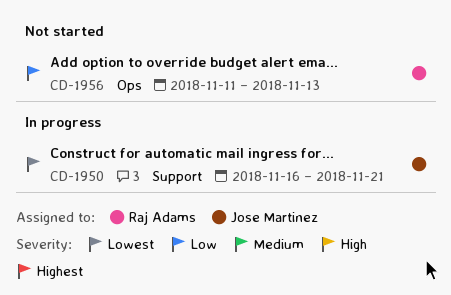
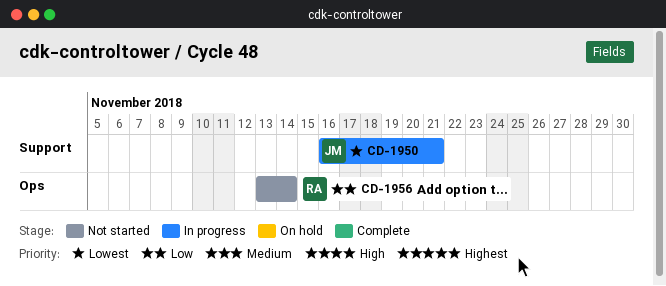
CD-1956, start: Nov 11 -> Nov 13
CD-1956, due: Nov 13 -> Nov 14

